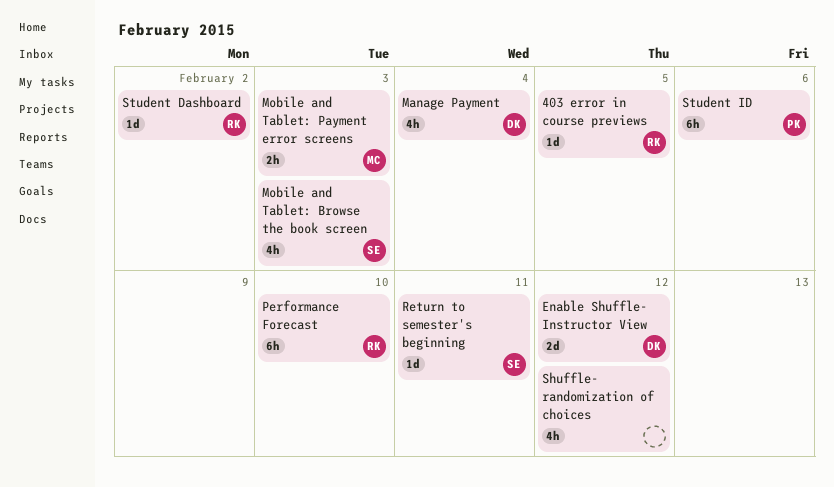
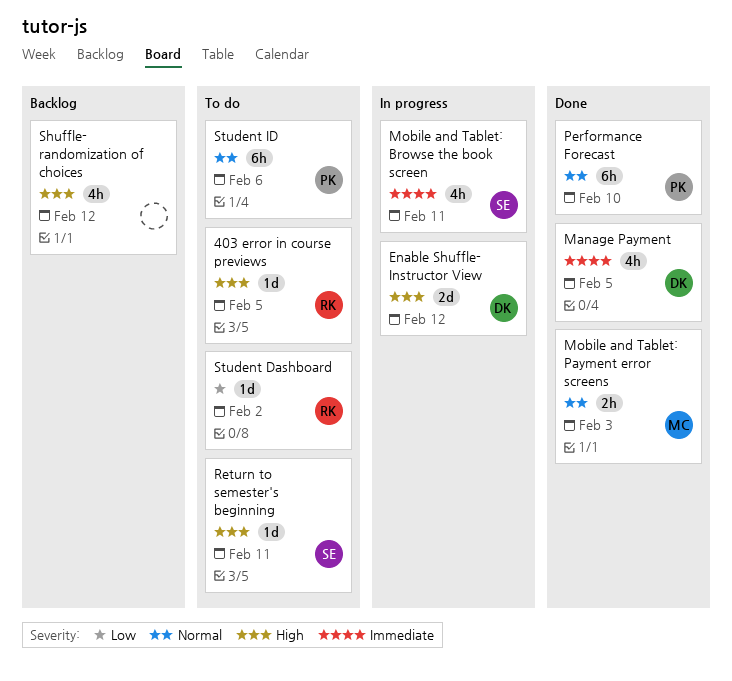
Manage Payment, due: Feb 4 -> Feb 5
Mobile and Tablet: Browse the book screen, due: Feb 3 -> Feb 11
Performance Forecast, owner: RK -> PK

